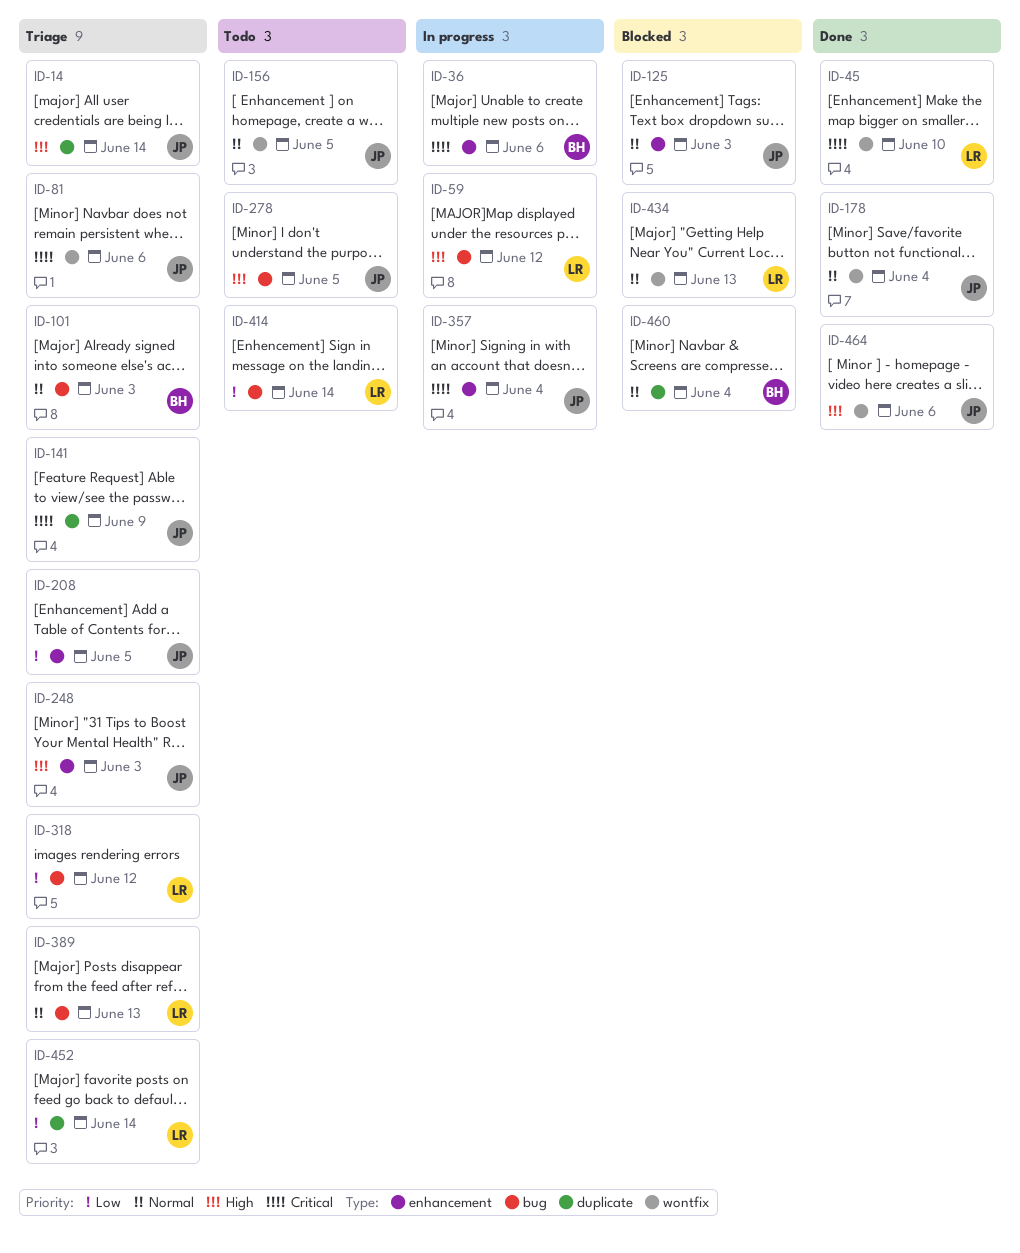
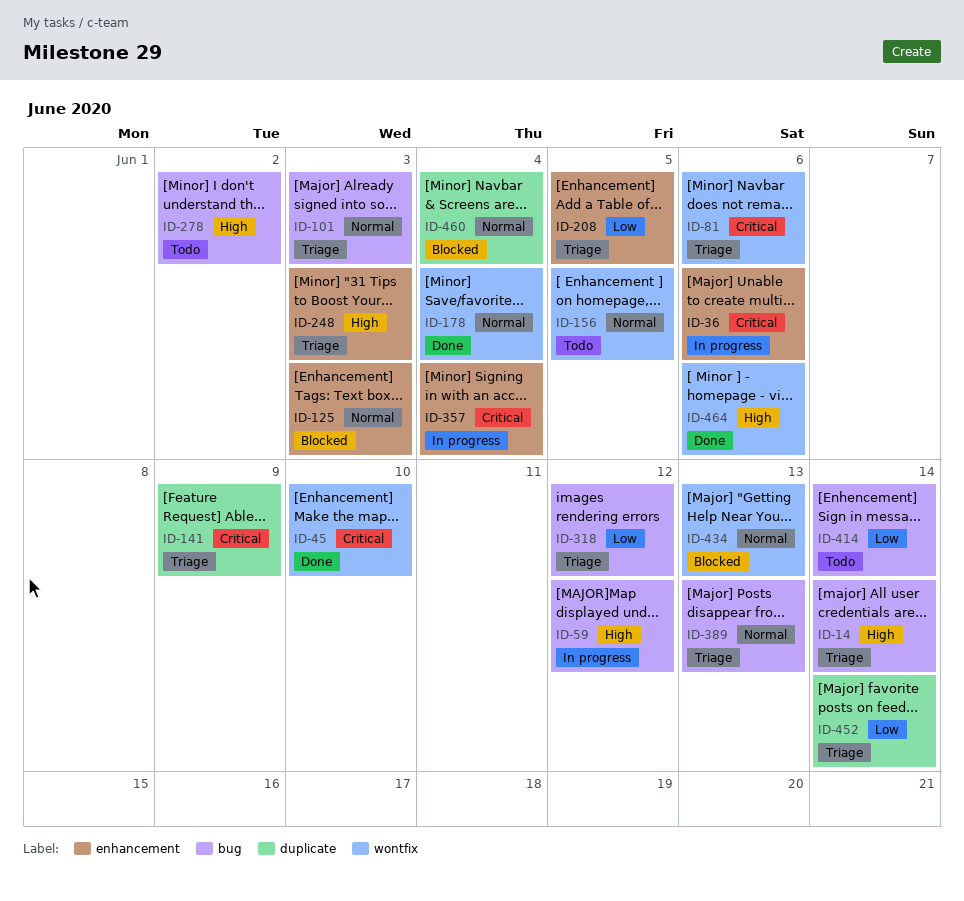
ID-14, label: duplicate -> bug
ID-278, due: Jun 5 -> Jun 2

